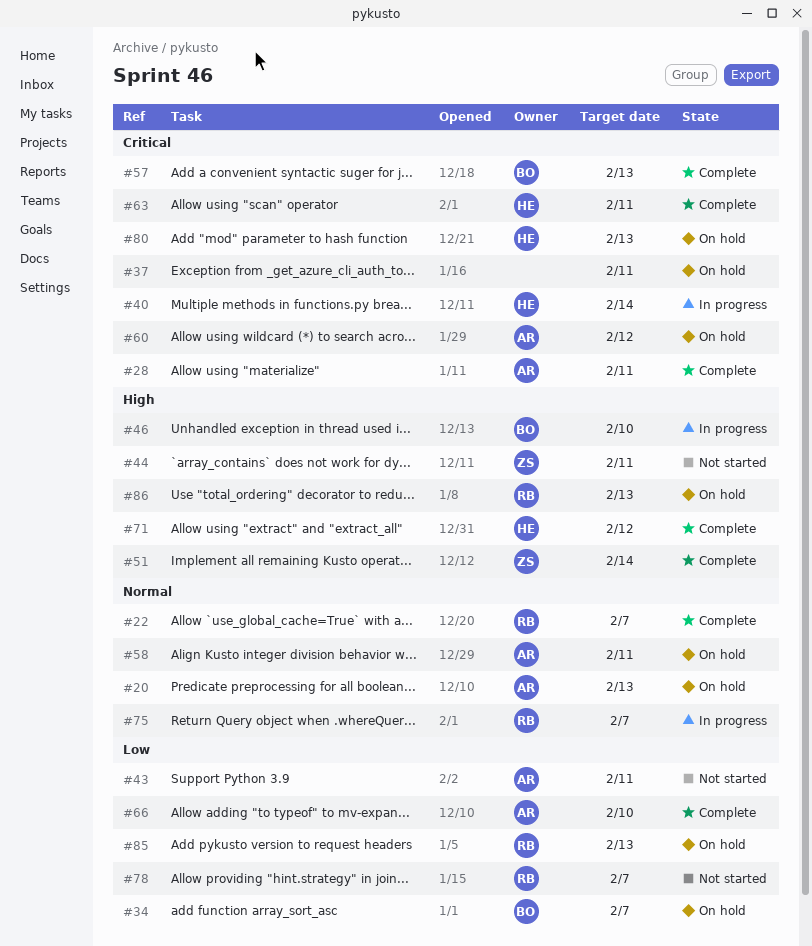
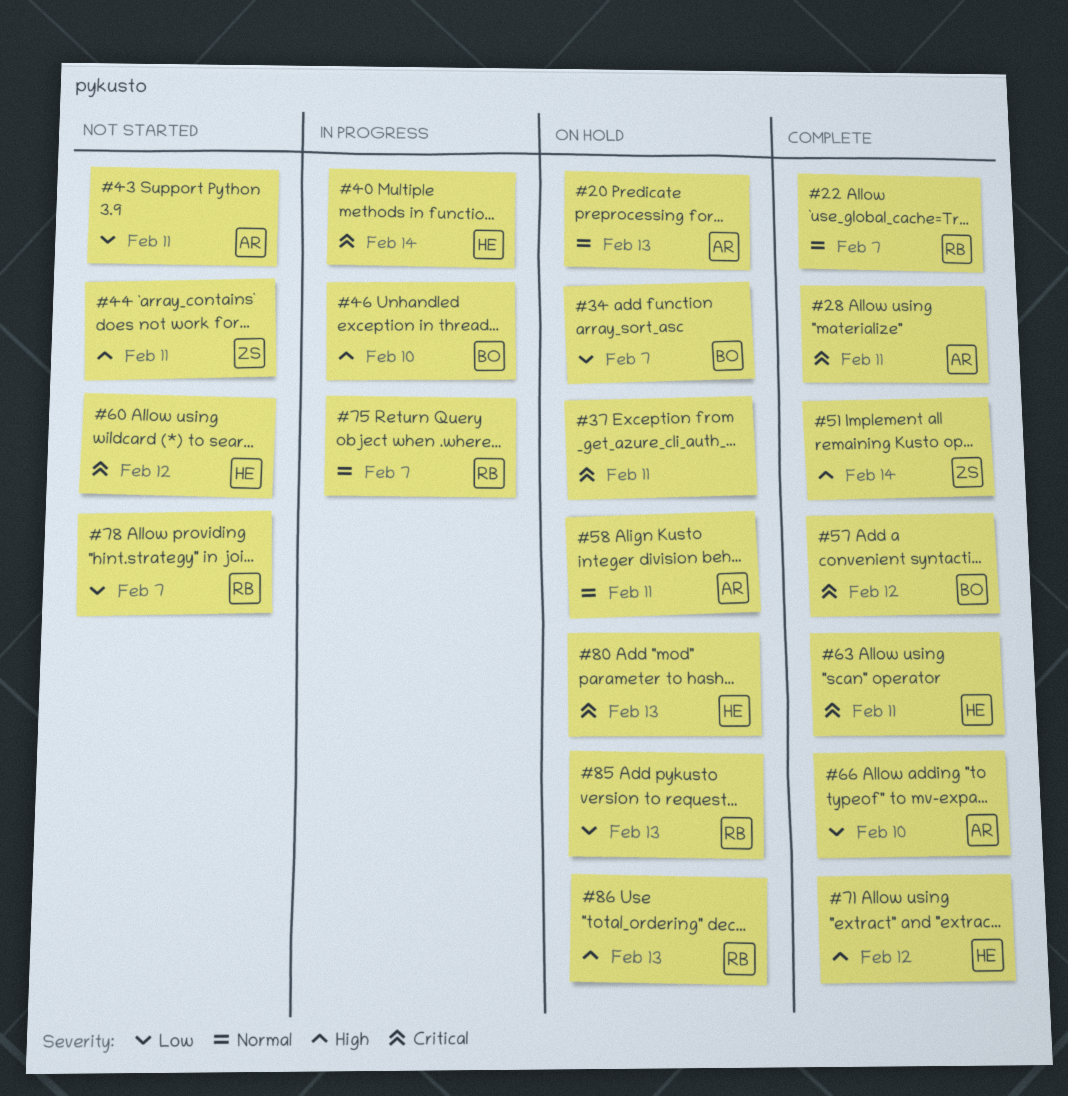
#57, due: Feb 13 -> Feb 12
#60, status: On hold -> Not started
#60, owner: AR -> HE

